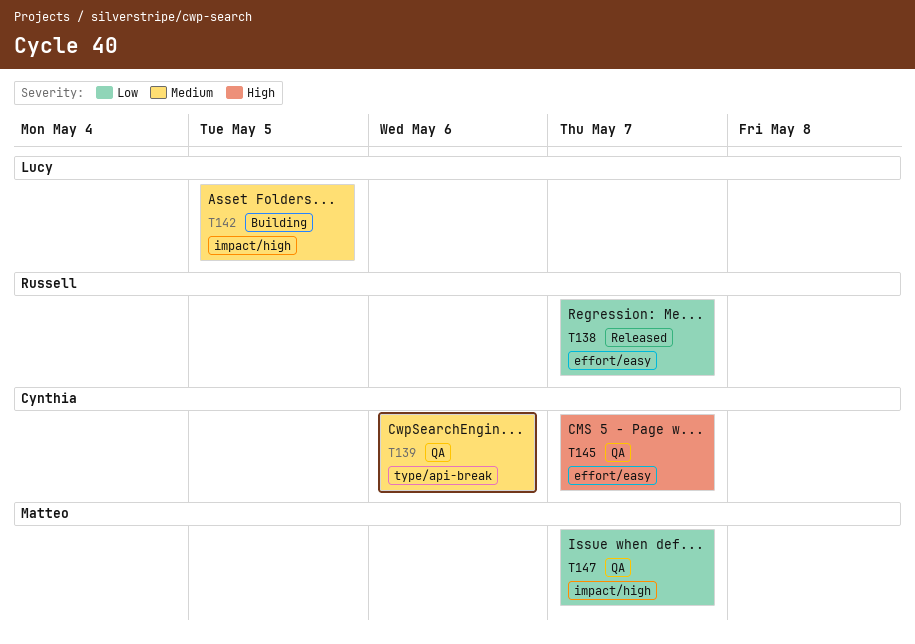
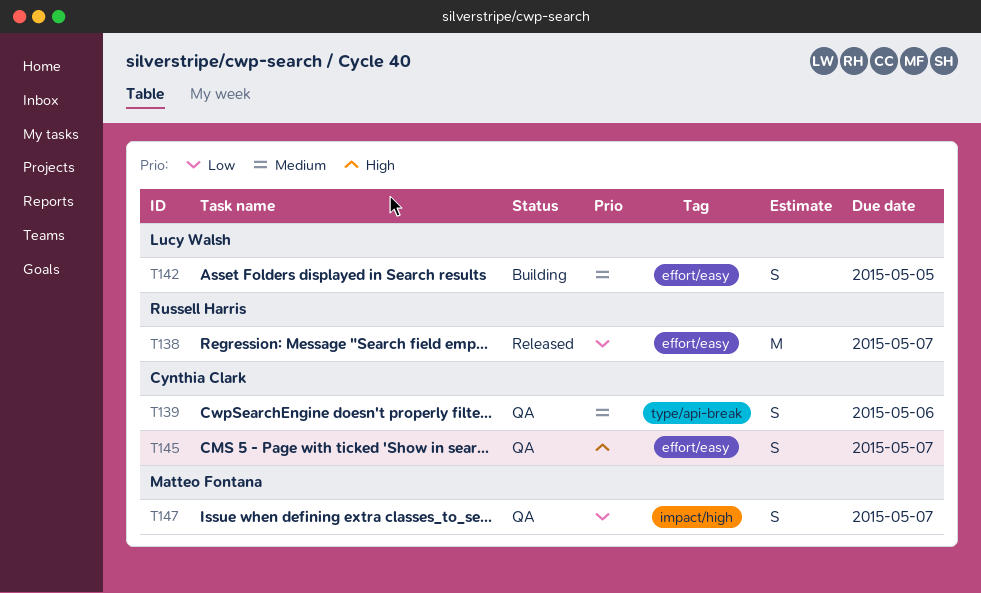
T142, label: impact/high -> effort/easy

